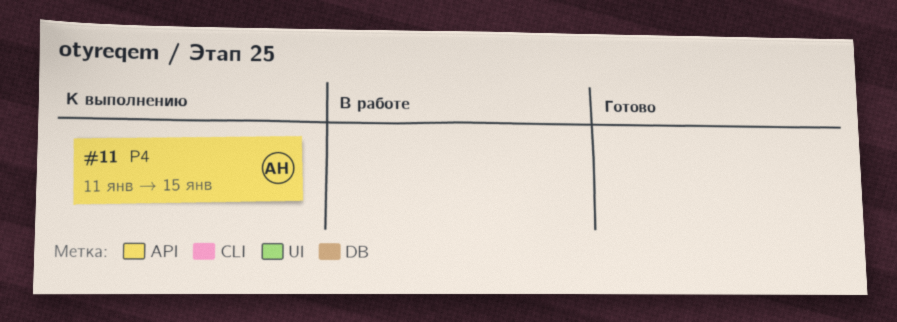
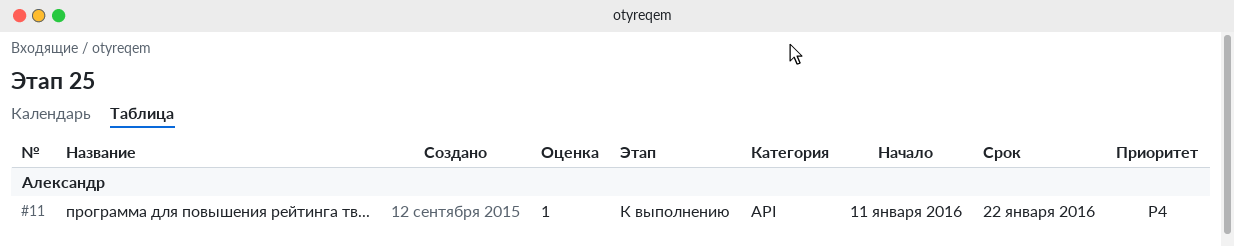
#11, due: Jan 15 -> Jan 22

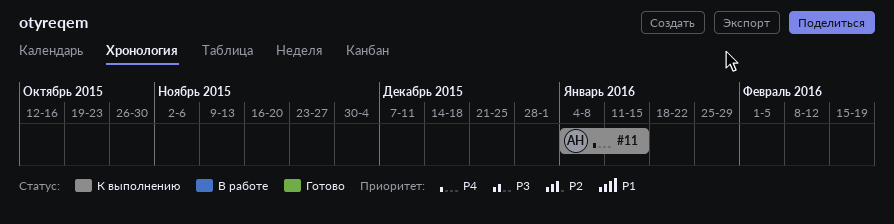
#11, start: Jan 11 -> Jan 4
#11, due: Jan 22 -> Jan 15

